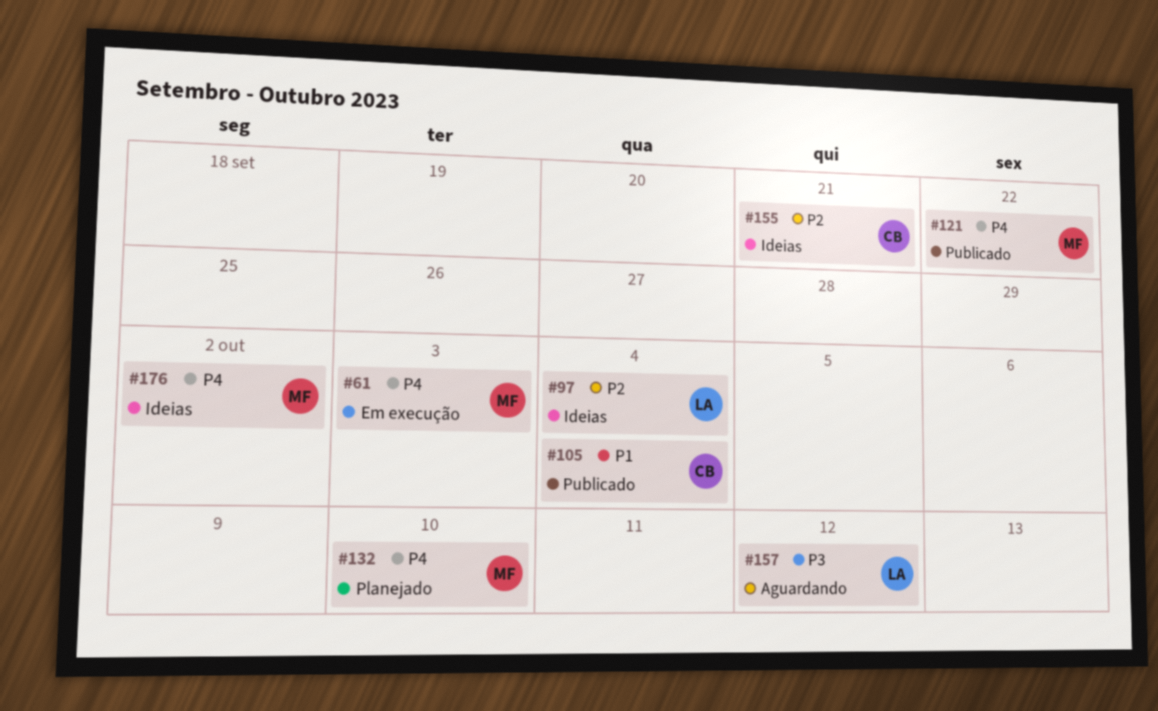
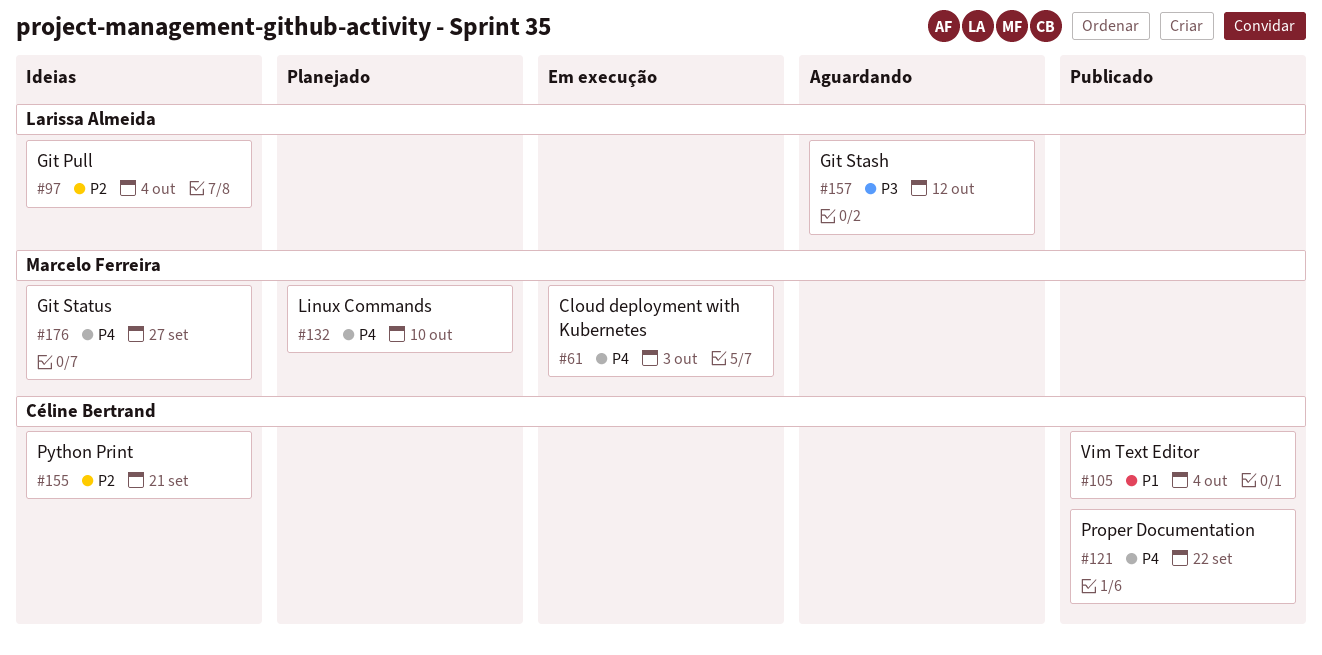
#121, owner: Marcelo Ferreira -> Céline Bertrand
#176, due: Oct 2 -> Sep 27

